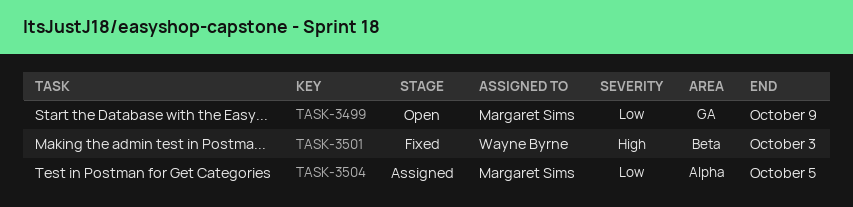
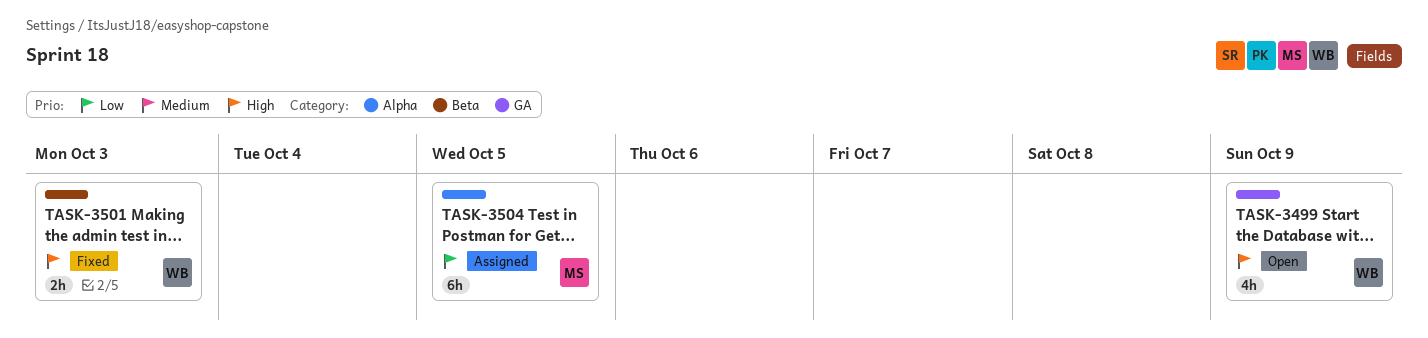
TASK-3499, owner: Margaret Sims -> Wayne Byrne
TASK-3499, priority: Low -> High

